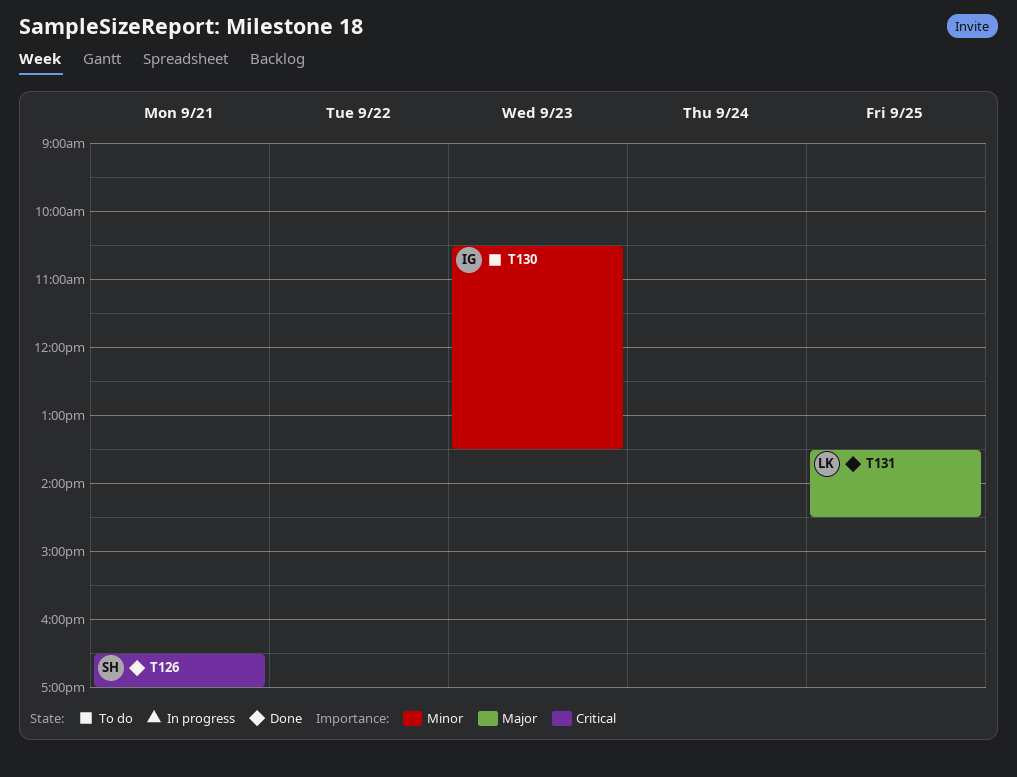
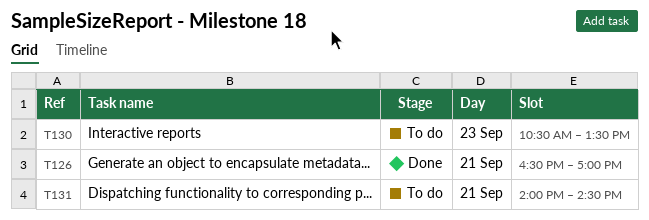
T131, status: Done -> To do
T131, day: Sep 25 -> Sep 21
T131, begins: 13:30 -> 14:00

